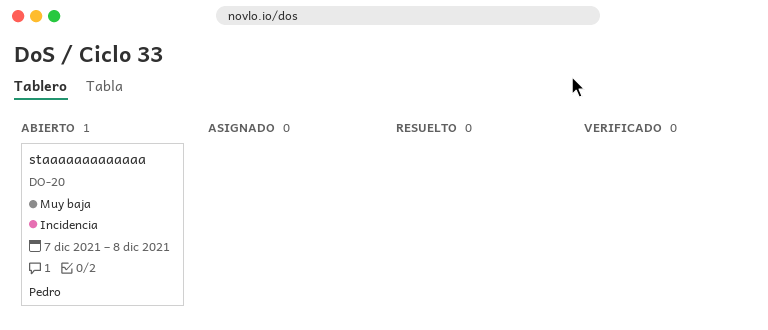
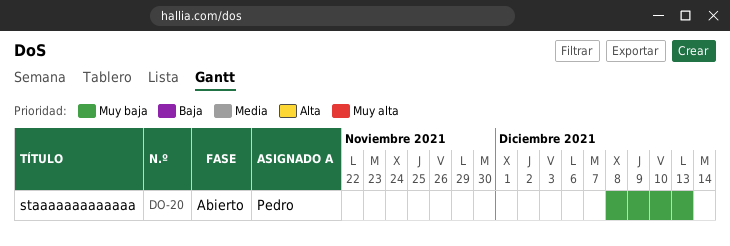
DO-20, start: Dec 7 -> Dec 8
DO-20, due: Dec 8 -> Dec 13

